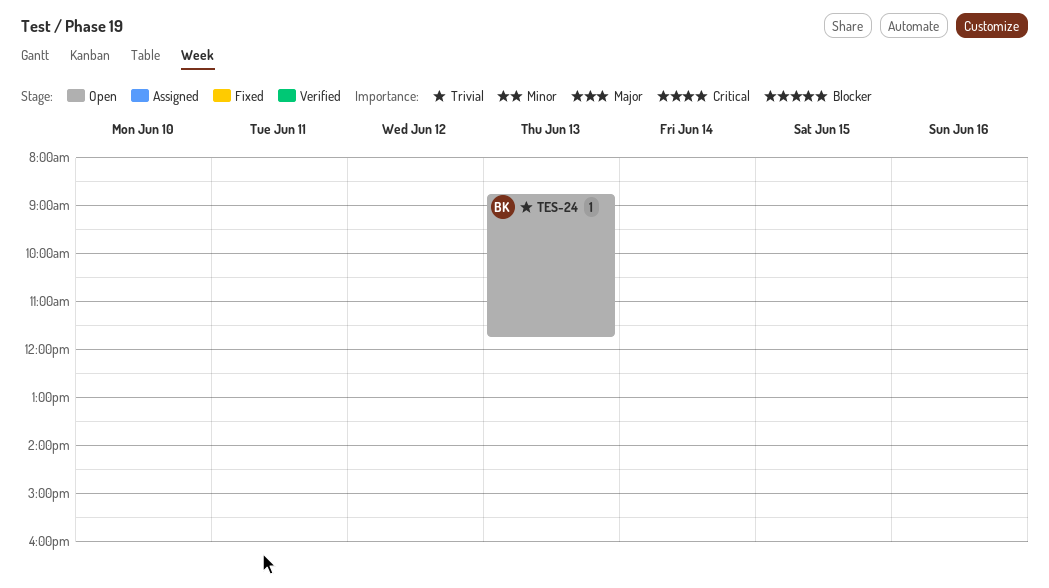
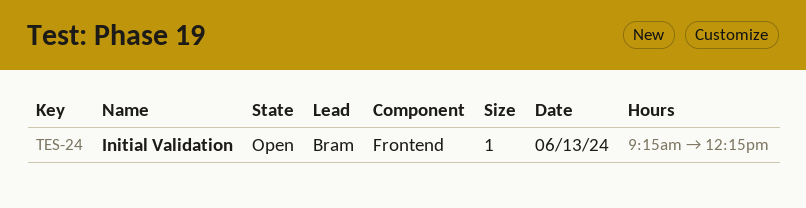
TES-24, begins: 08:45 -> 09:15
TES-24, ends: 11:45 -> 12:15

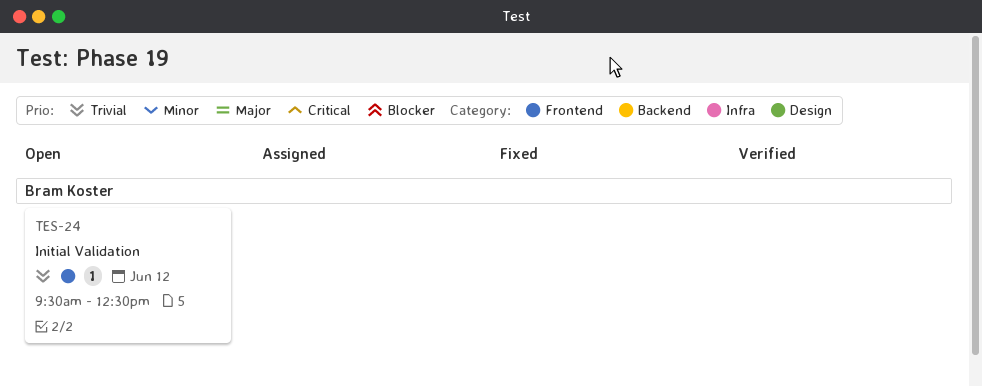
TES-24, day: Jun 13 -> Jun 12
TES-24, begins: 09:15 -> 09:30
TES-24, ends: 12:15 -> 12:30

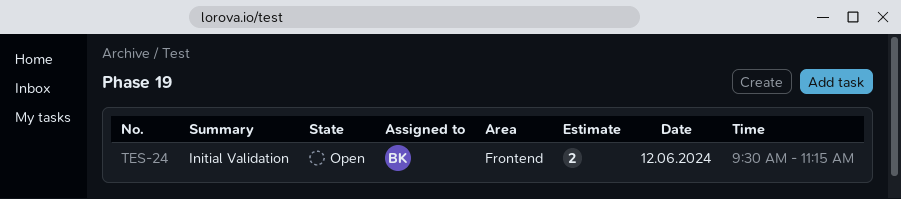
TES-24, estimate: 1 -> 2
TES-24, ends: 12:30 -> 11:15

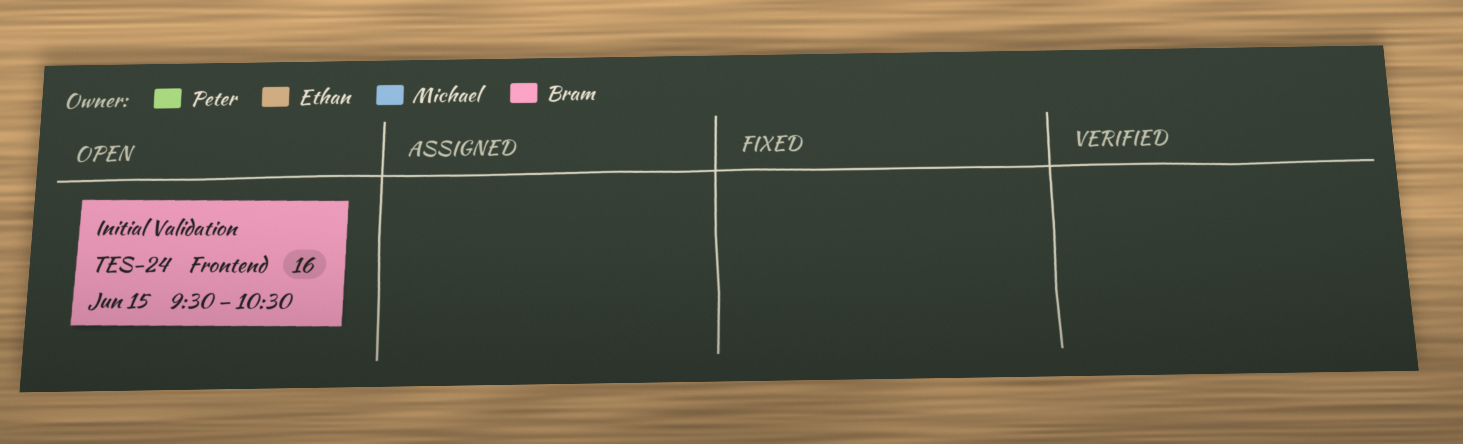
TES-24, estimate: 2 -> 16
TES-24, day: Jun 12 -> Jun 15
TES-24, ends: 11:15 -> 10:30

